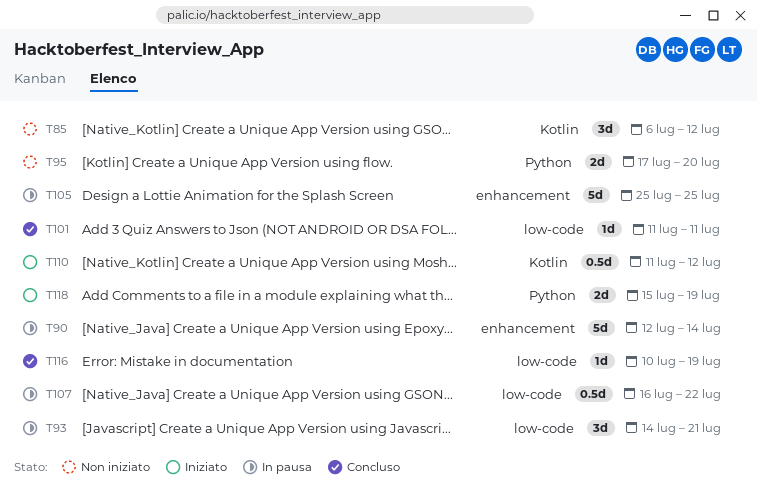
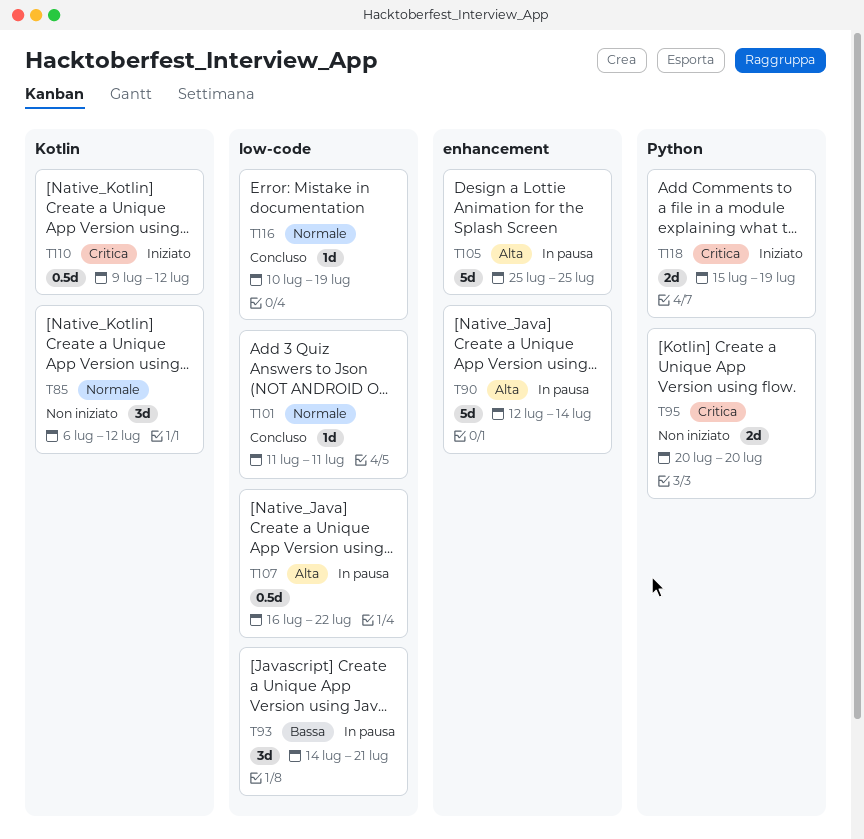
T95, start: Jul 17 -> Jul 20
T110, start: Jul 11 -> Jul 9

